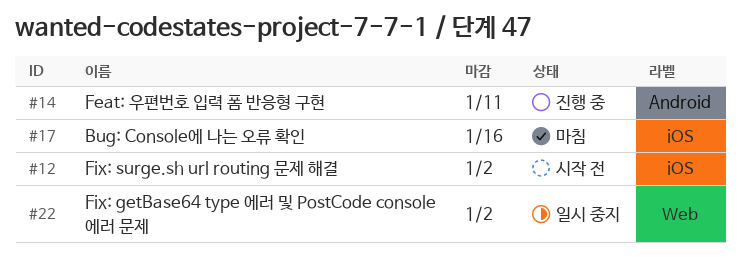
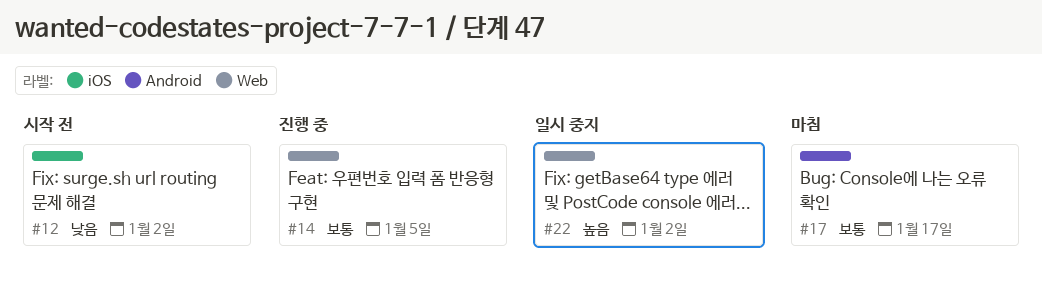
#14, label: Android -> Web
#14, due: Jan 11 -> Jan 5
#17, label: iOS -> Android
#17, due: Jan 16 -> Jan 17

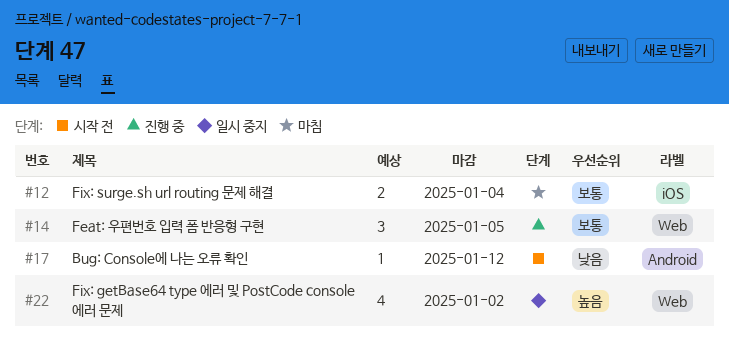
#12, status: 시작 전 -> 마침
#12, priority: 낮음 -> 보통
#12, due: Jan 2 -> Jan 4
#17, status: 마침 -> 시작 전
#17, priority: 보통 -> 낮음
#17, due: Jan 17 -> Jan 12

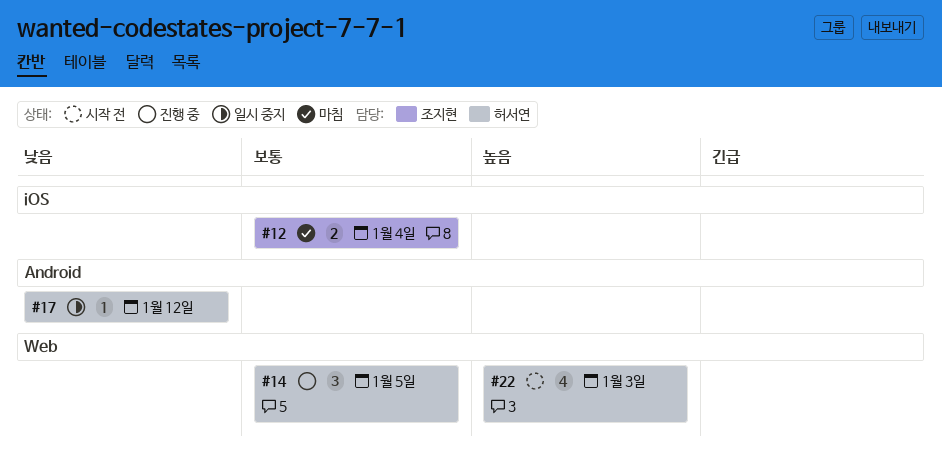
#17, status: 시작 전 -> 일시 중지
#22, status: 일시 중지 -> 시작 전
#22, due: Jan 2 -> Jan 3

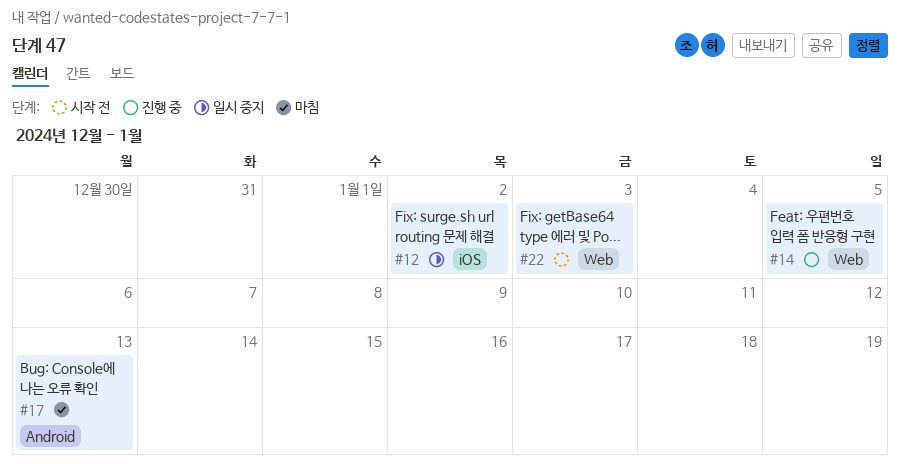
#12, status: 마침 -> 일시 중지
#12, due: Jan 4 -> Jan 2
#17, status: 일시 중지 -> 마침
#17, due: Jan 12 -> Jan 13

